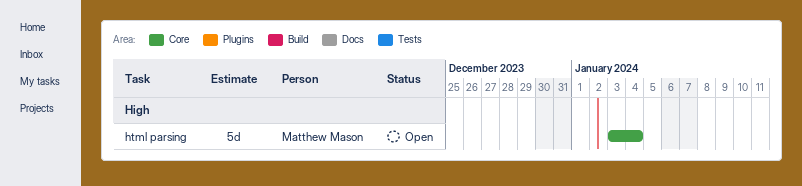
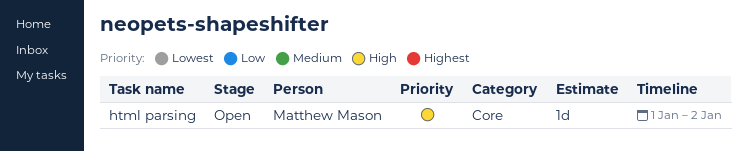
html parsing, estimate: 5d -> 1d
html parsing, start: Jan 3 -> Jan 1
html parsing, due: Jan 4 -> Jan 2

